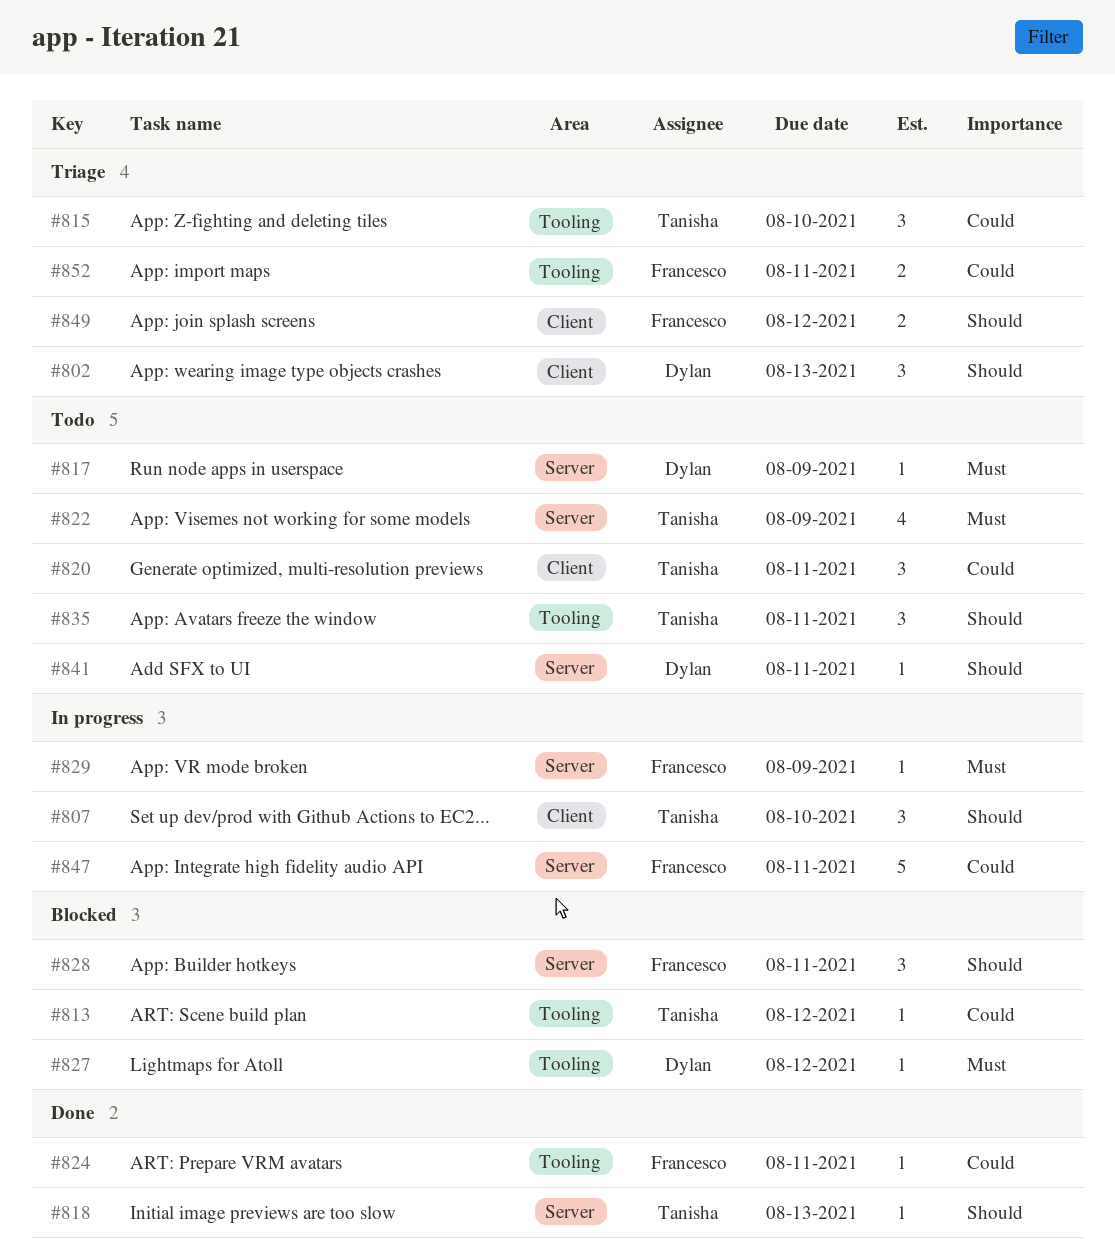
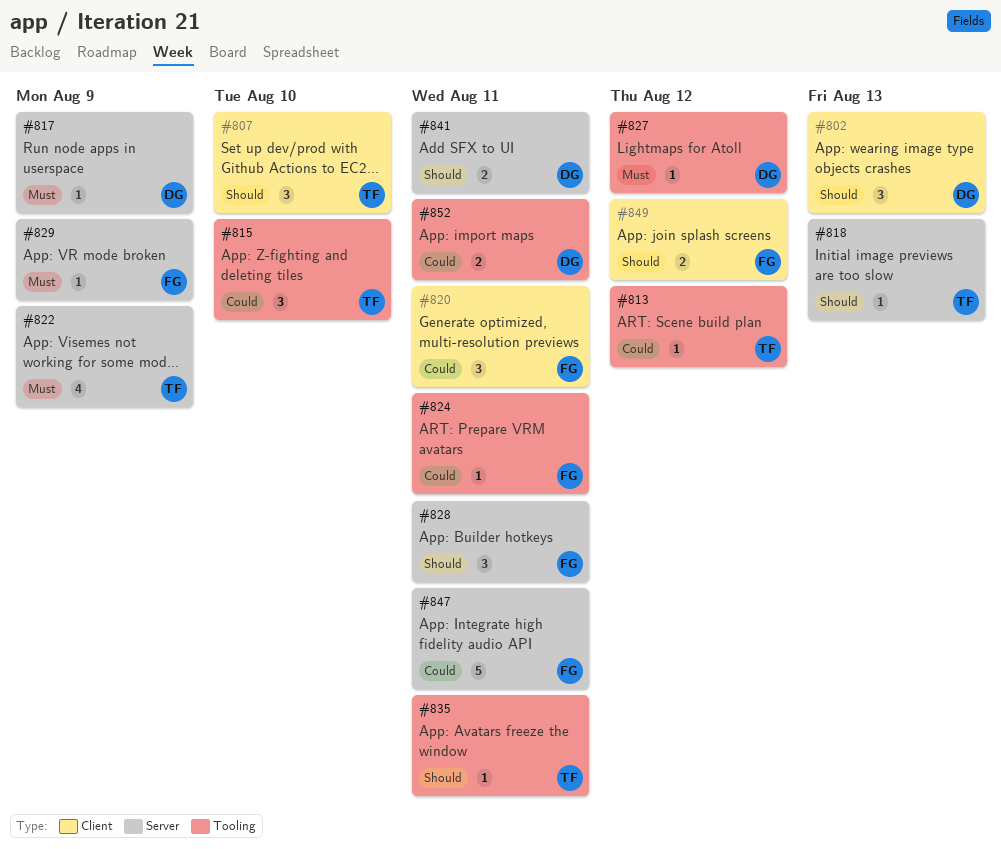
#820, owner: Tanisha -> Francesco
#835, estimate: 3 -> 1
#841, estimate: 1 -> 2
#852, owner: Francesco -> Dylan

